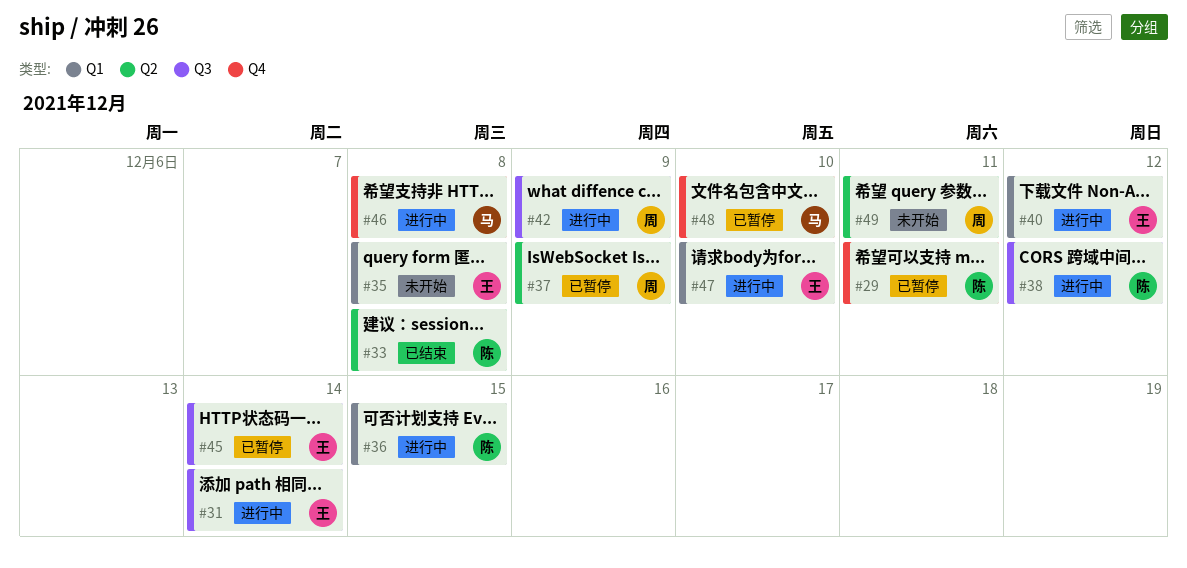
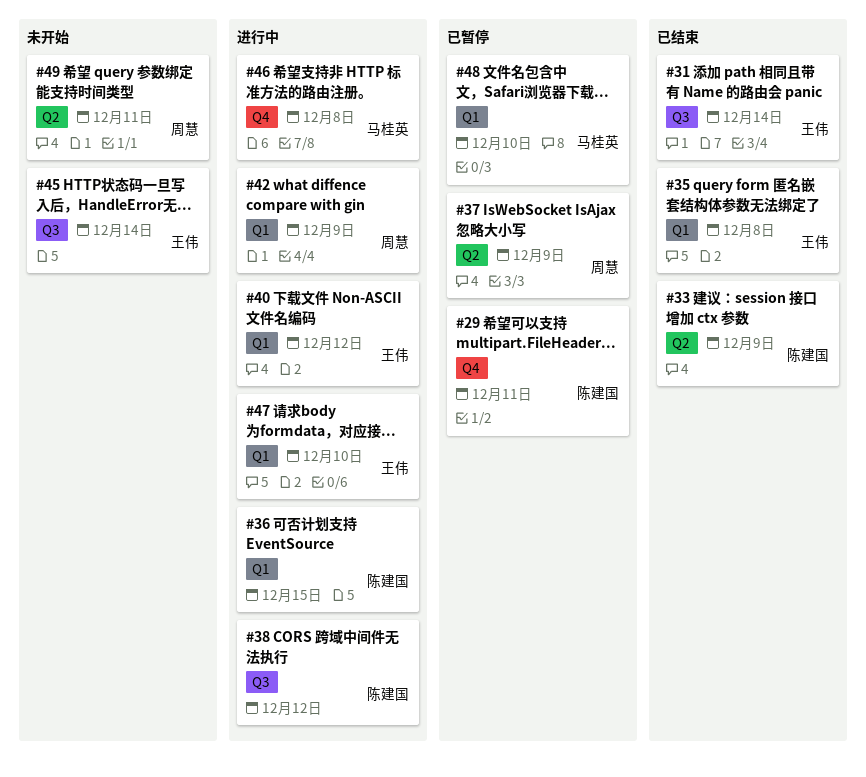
#31, status: 进行中 -> 已结束
#33, due: Dec 8 -> Dec 9
#35, status: 未开始 -> 已结束
#42, label: Q3 -> Q1
#45, status: 已暂停 -> 未开始
#48, label: Q4 -> Q1

